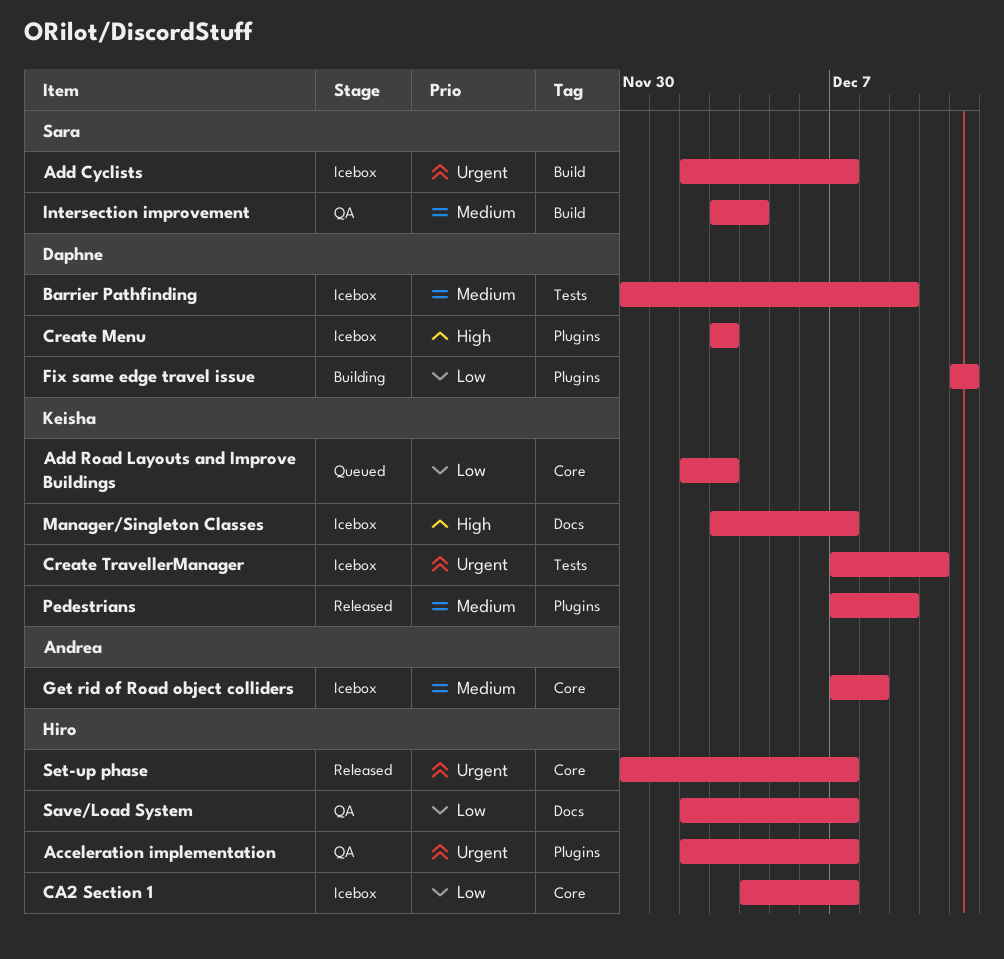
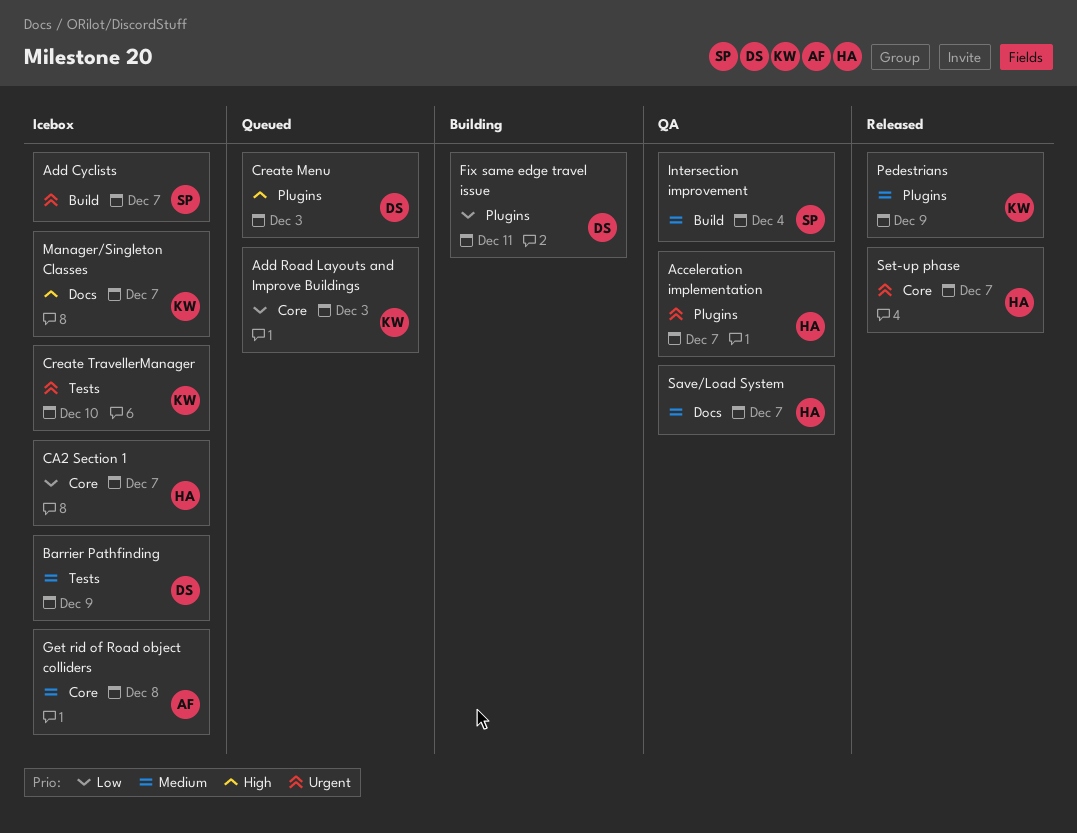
Create Menu, status: Icebox -> Queued
Save/Load System, priority: Low -> Medium

